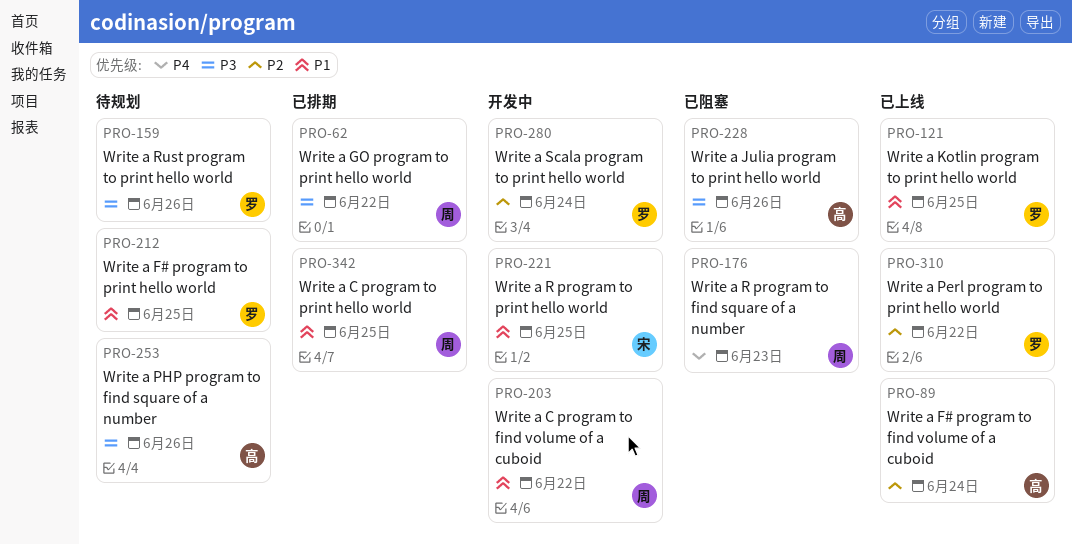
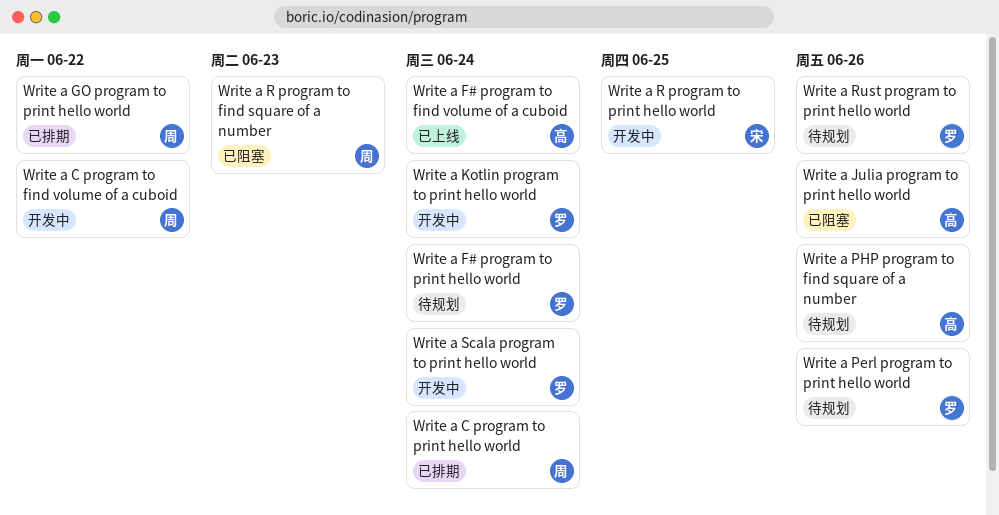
Write a C program to print hello world, due: Jun 25 -> Jun 24
Write a F# program to print hello world, due: Jun 25 -> Jun 24
Write a Kotlin program to print hello world, status: 已上线 -> 开发中
Write a Kotlin program to print hello world, due: Jun 25 -> Jun 24
Write a Perl program to print hello world, status: 已上线 -> 待规划
Write a Perl program to print hello world, due: Jun 22 -> Jun 26

